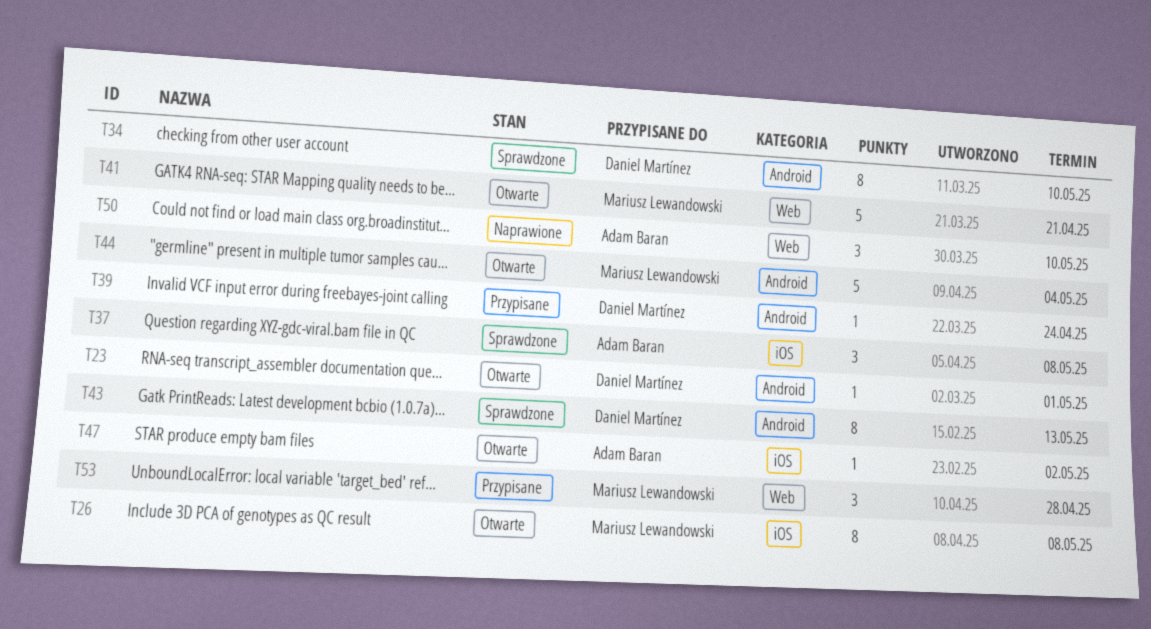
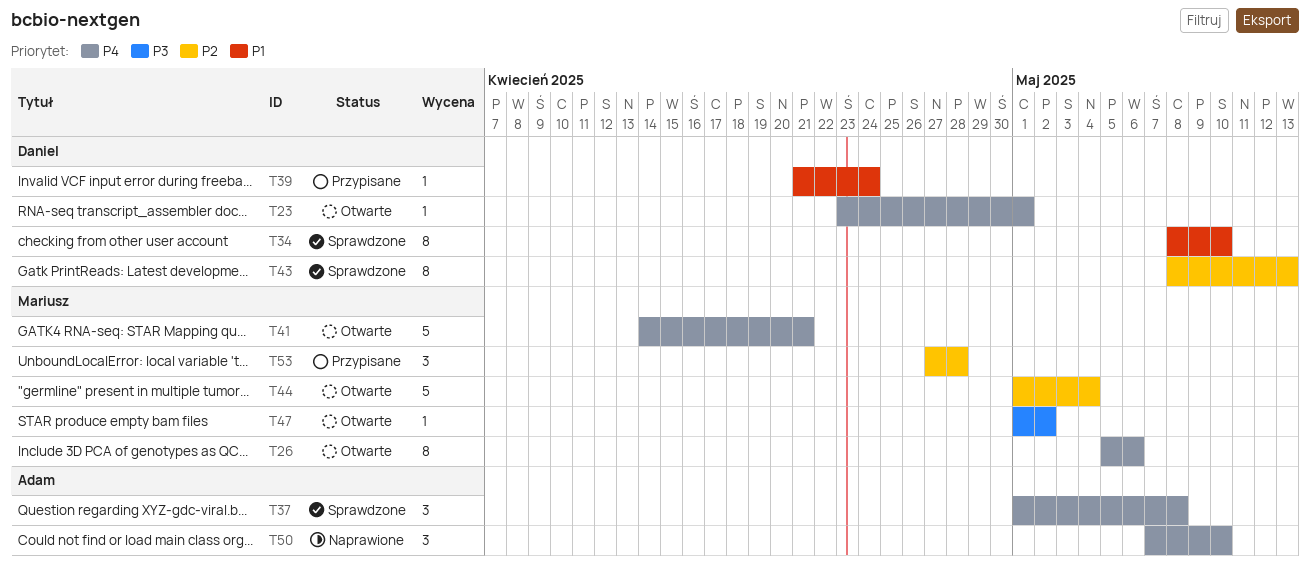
T26, due: May 8 -> May 6
T47, owner: Adam Baran -> Mariusz Lewandowski

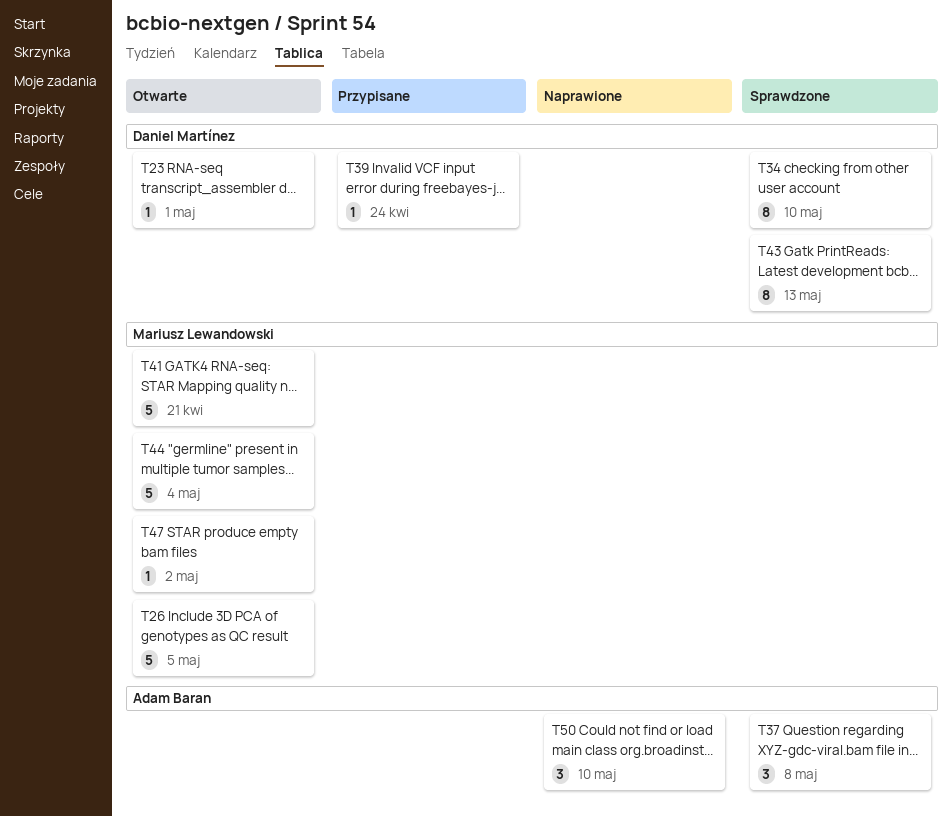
T26, estimate: 8 -> 5
T26, due: May 6 -> May 5
T53: present -> none

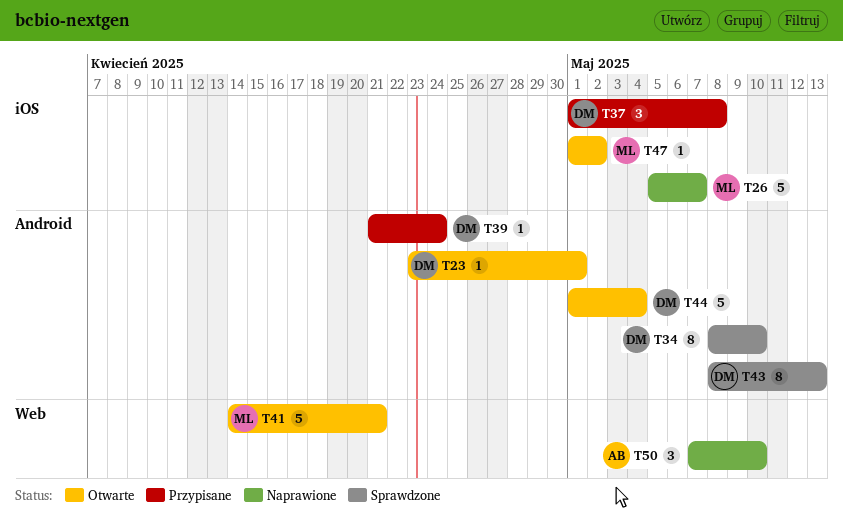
T26, status: Otwarte -> Naprawione
T26, due: May 5 -> May 7
T37, status: Sprawdzone -> Przypisane
T37, owner: Adam Baran -> Daniel Martínez
T44, owner: Mariusz Lewandowski -> Daniel Martínez

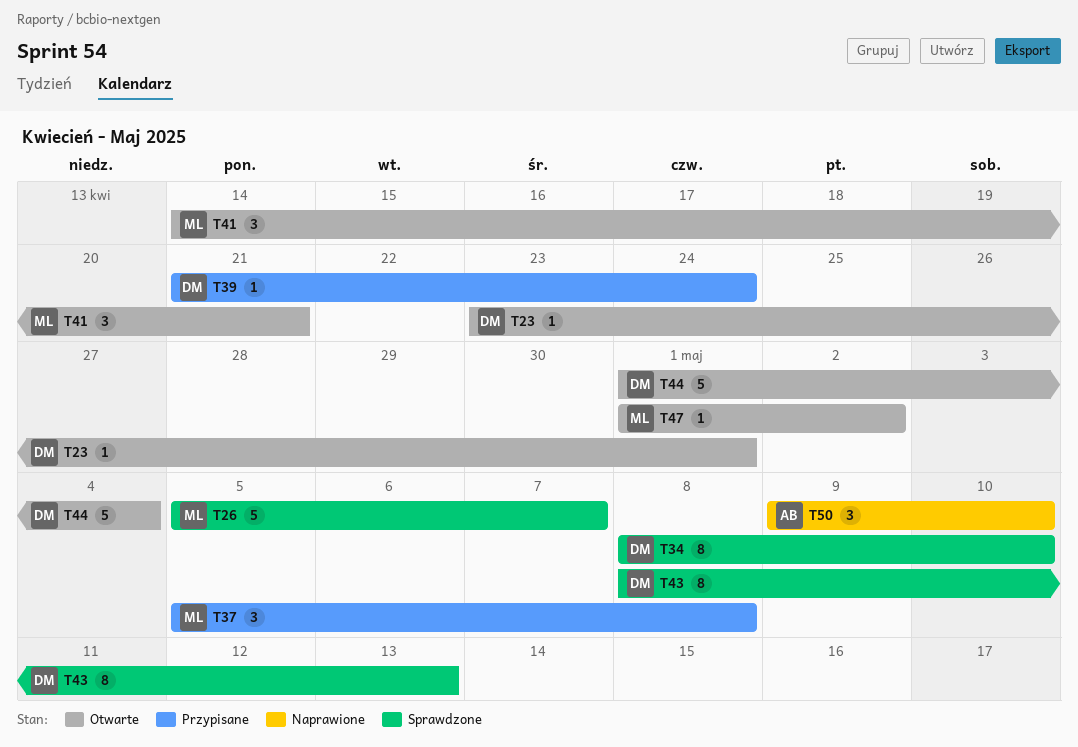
T26, status: Naprawione -> Sprawdzone
T37, owner: DM -> ML
T37, start: May 1 -> May 5
T41, estimate: 5 -> 3
T50, start: May 7 -> May 9

